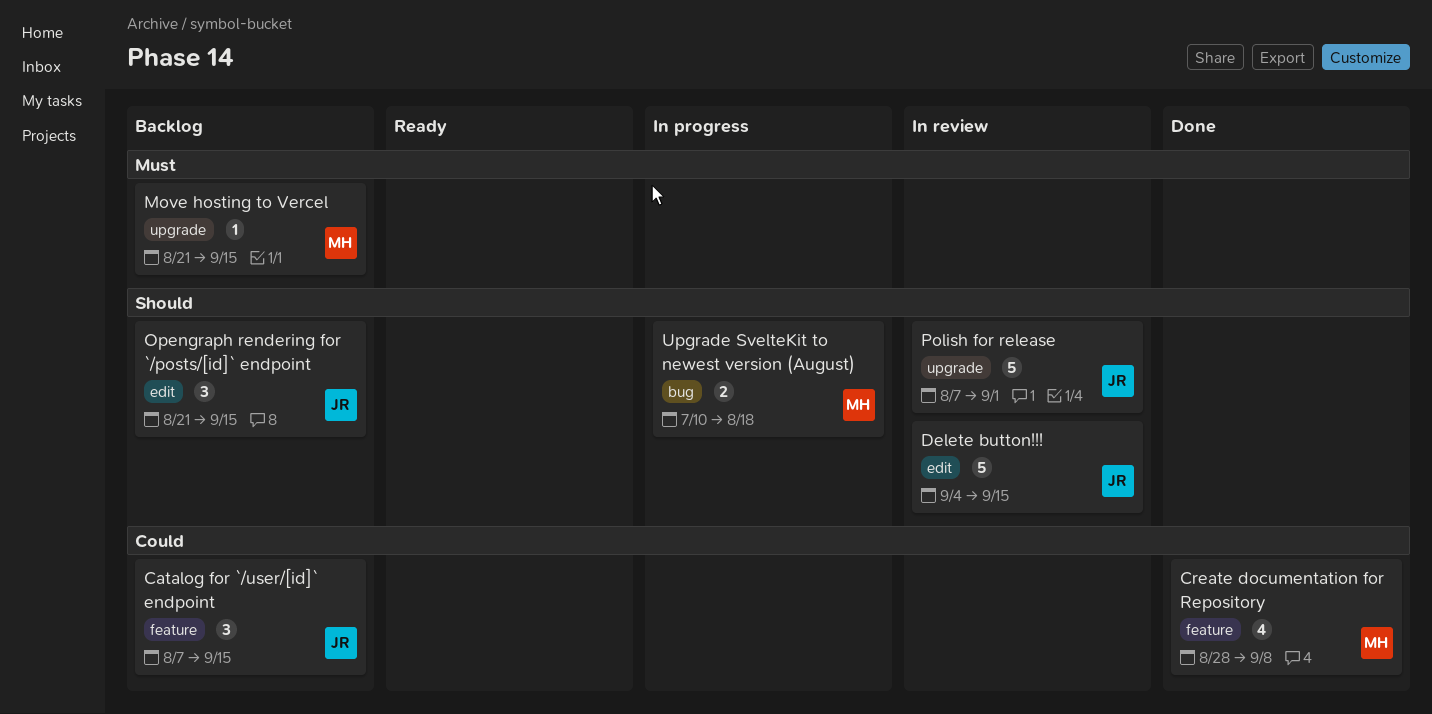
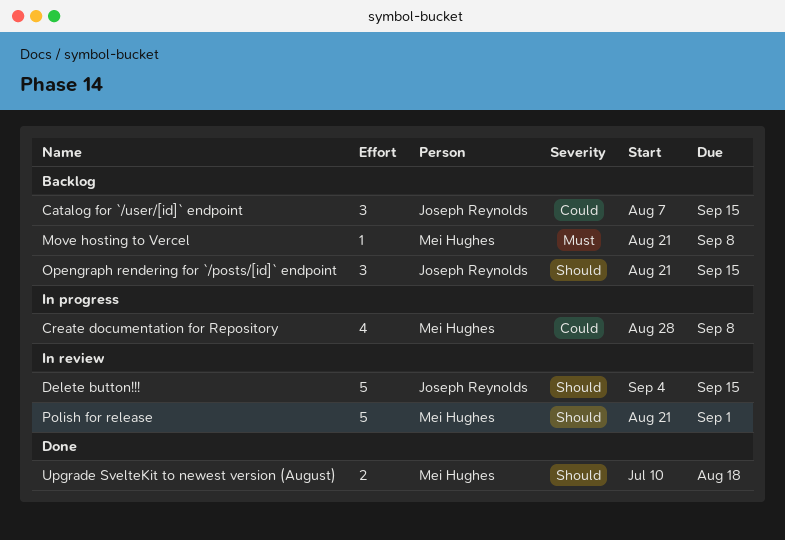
Create documentation for Repository, status: Done -> In progress
Move hosting to Vercel, due: Sep 15 -> Sep 8
Polish for release, owner: Joseph Reynolds -> Mei Hughes
Polish for release, start: Aug 7 -> Aug 21
Upgrade SvelteKit to newest version (August), status: In progress -> Done

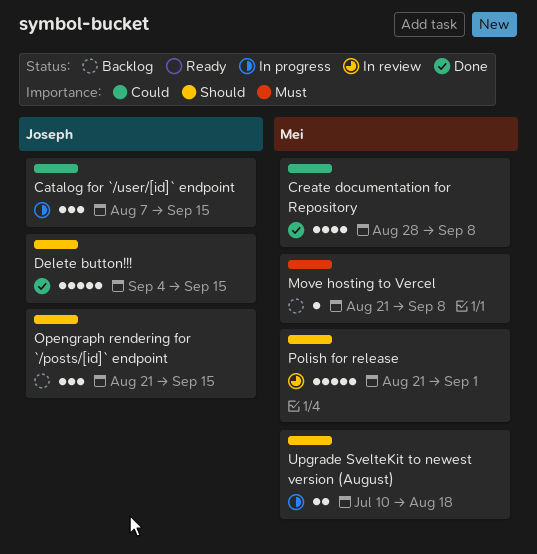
Catalog for `/user/[id]` endpoint, status: Backlog -> In progress
Create documentation for Repository, status: In progress -> Done
Delete button!!!, status: In review -> Done
Upgrade SvelteKit to newest version (August), status: Done -> In progress

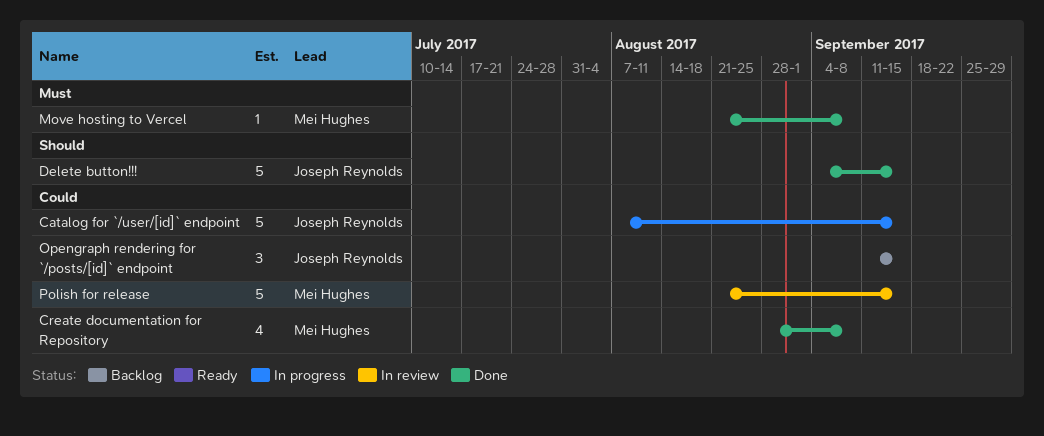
Catalog for `/user/[id]` endpoint, estimate: 3 -> 5
Move hosting to Vercel, status: Backlog -> Done
Opengraph rendering for `/posts/[id]` endpoint, priority: Should -> Could
Opengraph rendering for `/posts/[id]` endpoint, start: Aug 21 -> Sep 11
Polish for release, priority: Should -> Could
Polish for release, due: Sep 1 -> Sep 15
Upgrade SvelteKit to newest version (August): present -> none

